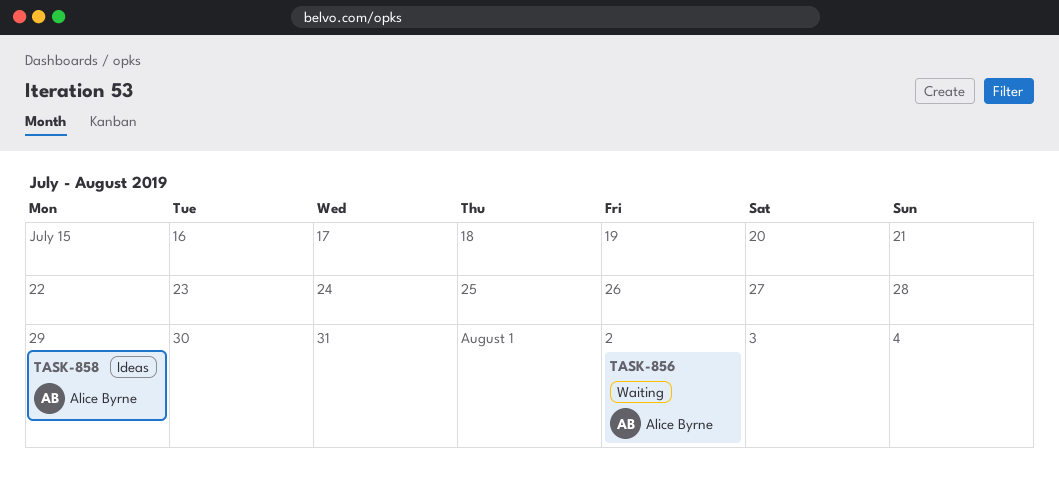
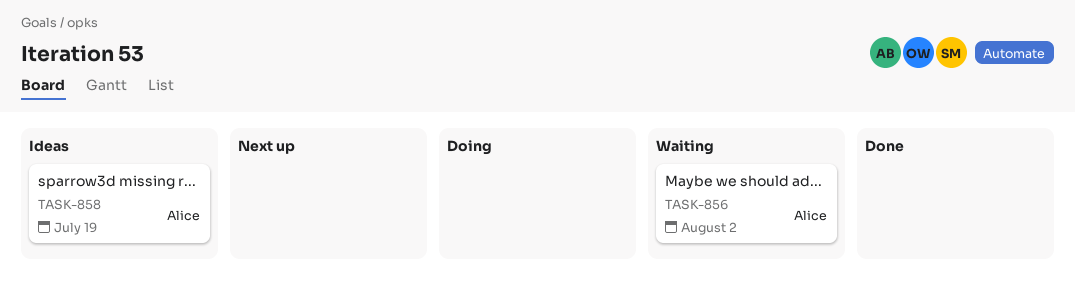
TASK-858, due: Jul 29 -> Jul 19

